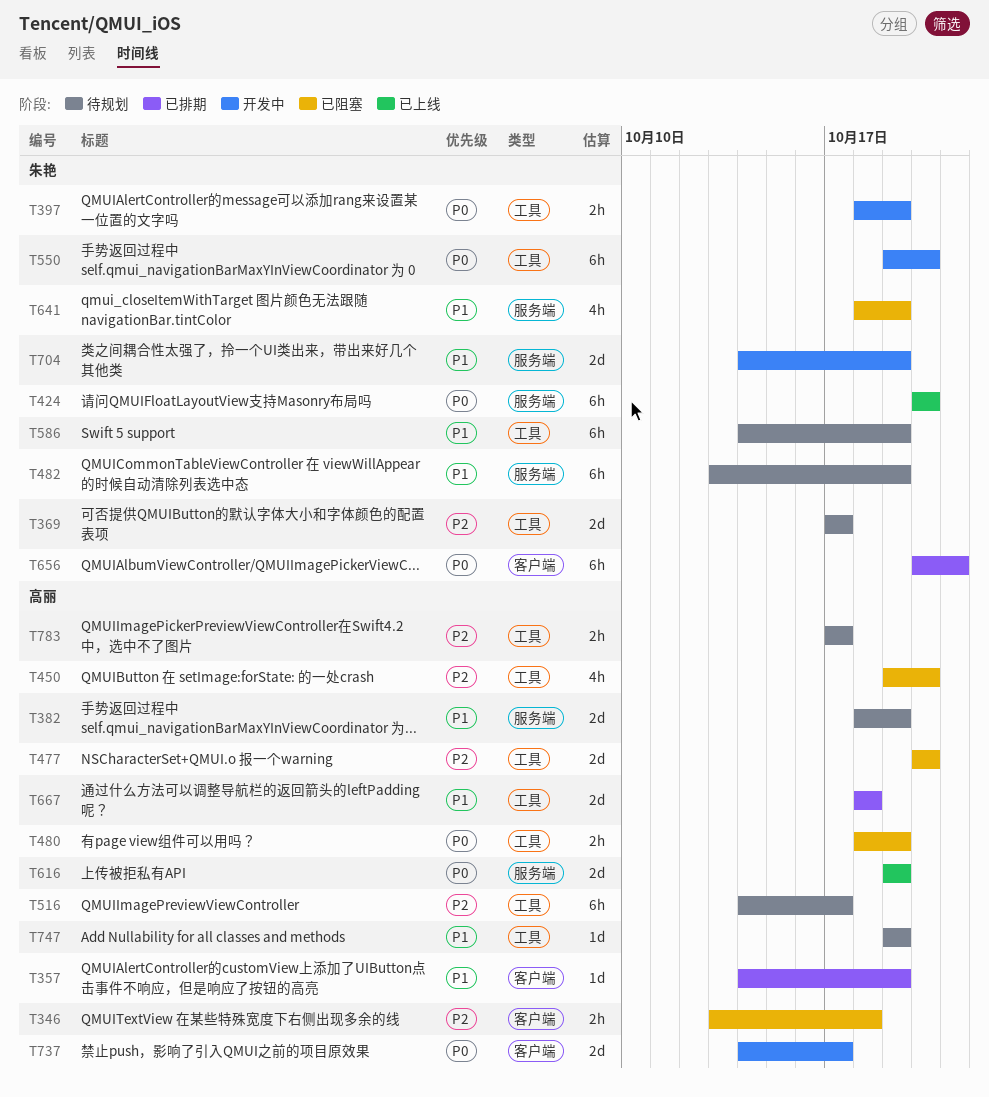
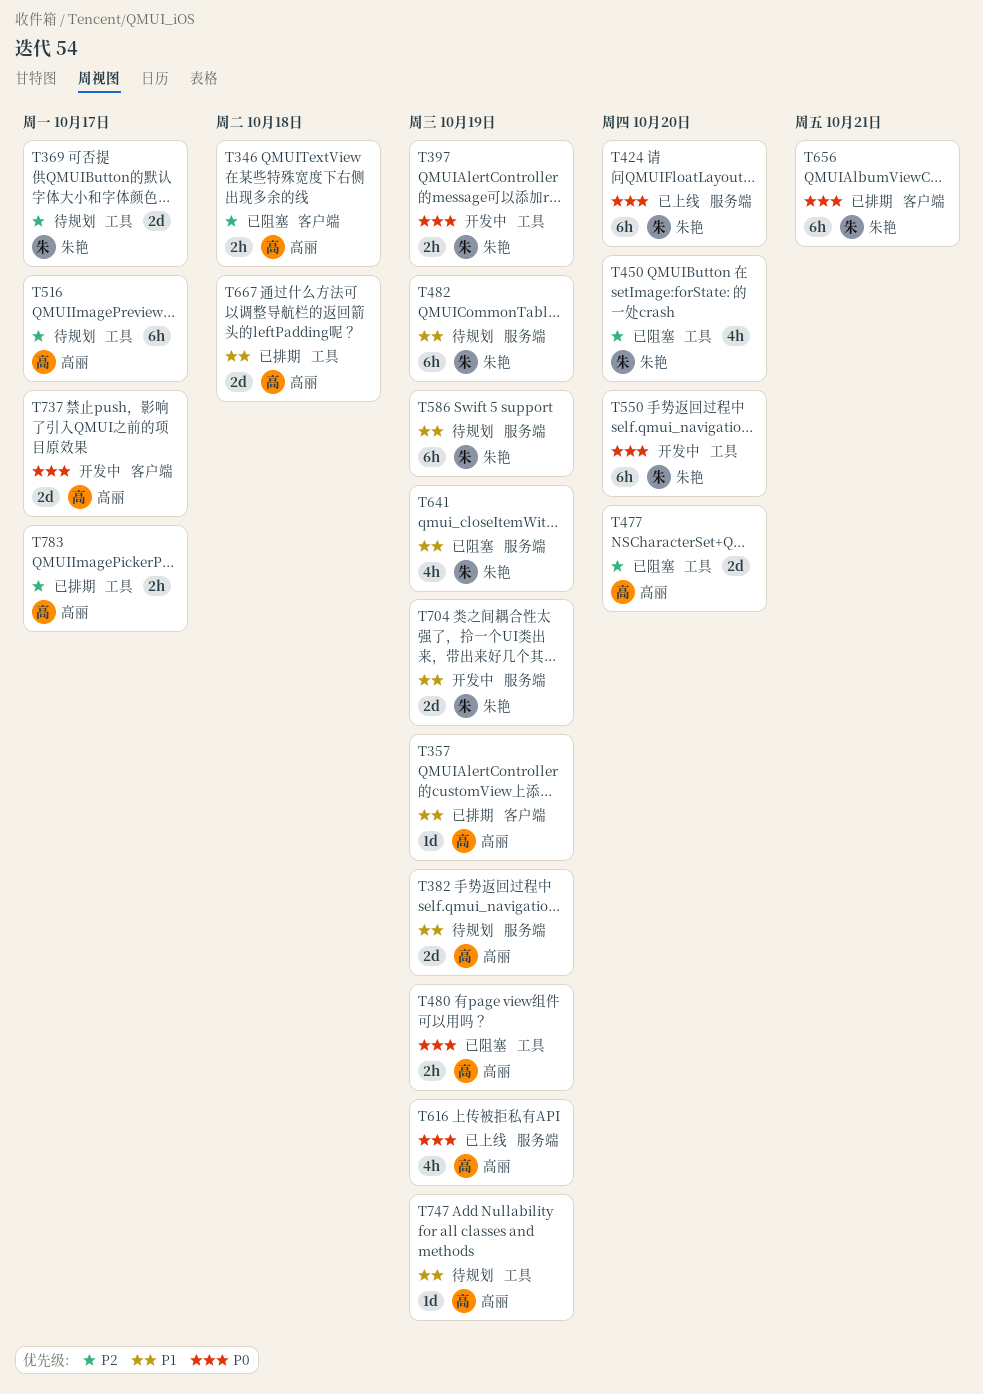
T450, owner: 高丽 -> 朱艳
T586, label: 工具 -> 服务端
T616, estimate: 2d -> 4h
T783, status: 待规划 -> 已排期

